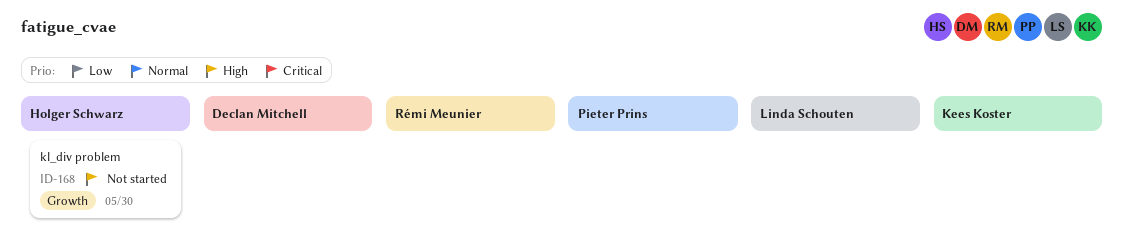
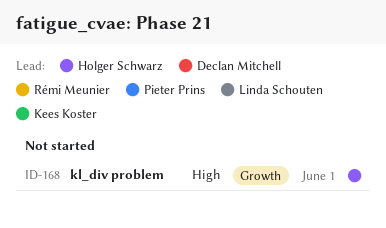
ID-168, due: May 30 -> Jun 1

